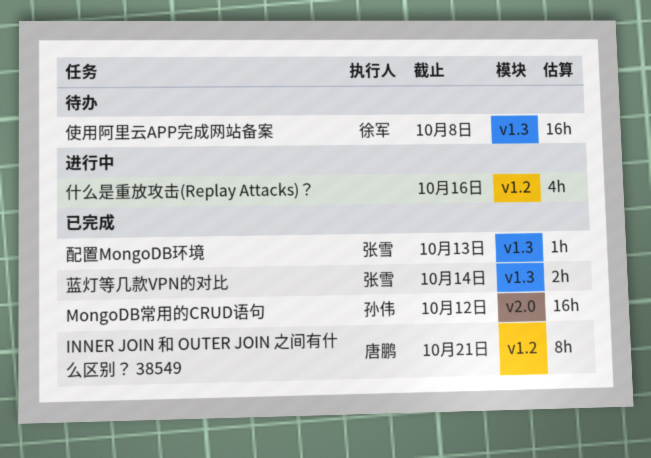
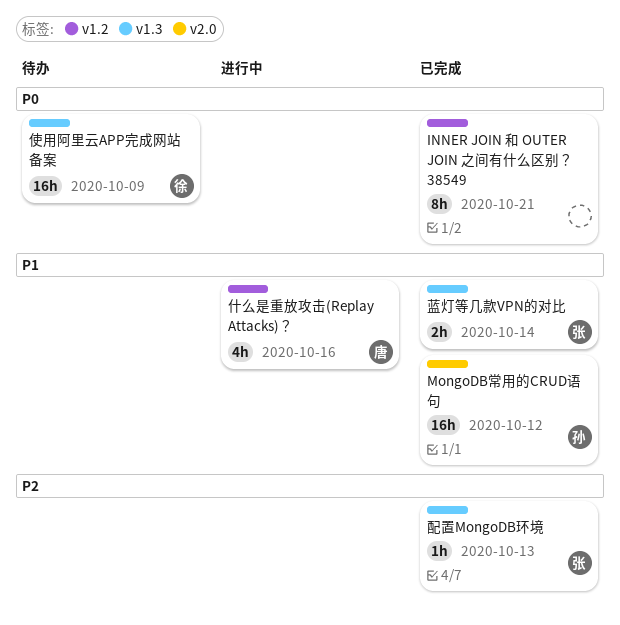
INNER JOIN 和 OUTER JOIN 之间有什么区别？ 38549, owner: 唐鹏 -> none
什么是重放攻击(Replay Attacks)？, owner: none -> 唐鹏
使用阿里云APP完成网站备案, due: Oct 8 -> Oct 9

